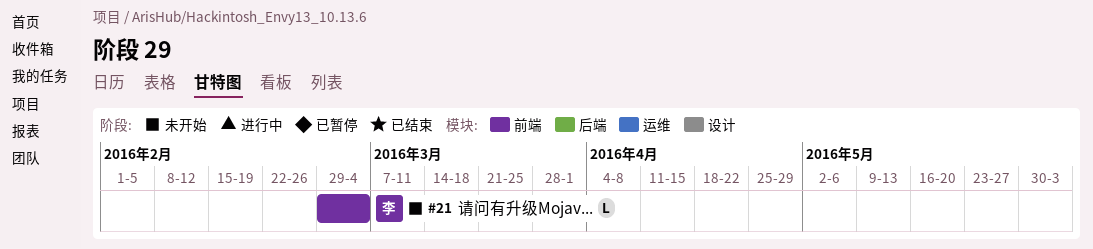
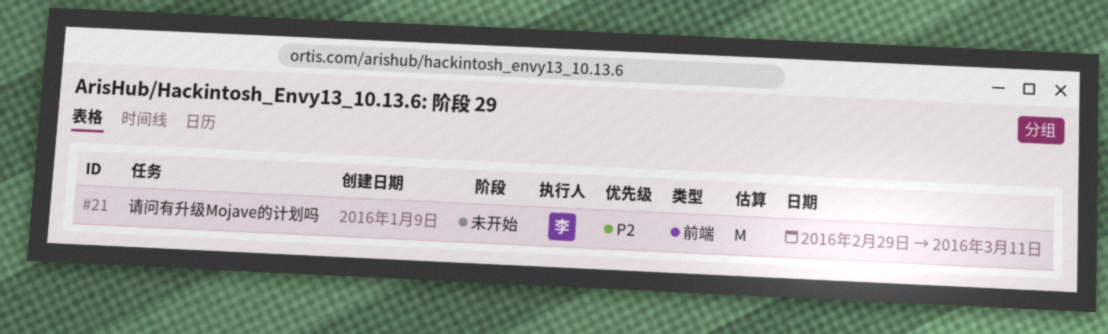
#21, estimate: L -> M
#21, due: Mar 4 -> Mar 11

